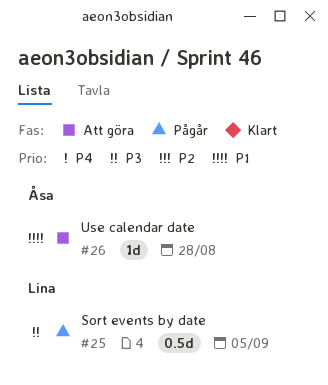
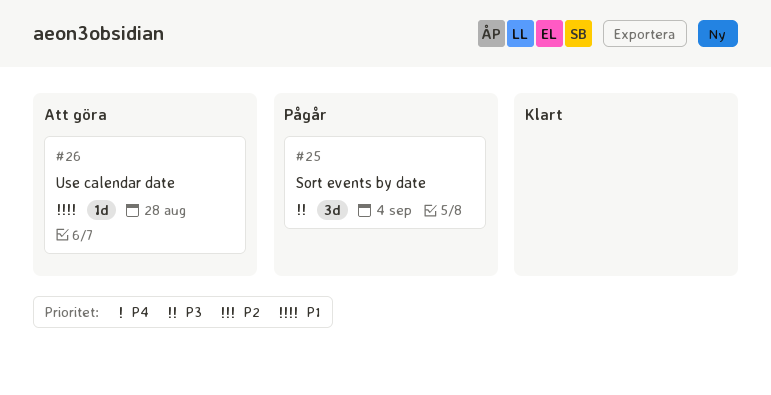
#25, estimate: 0.5d -> 3d
#25, due: Sep 5 -> Sep 4

